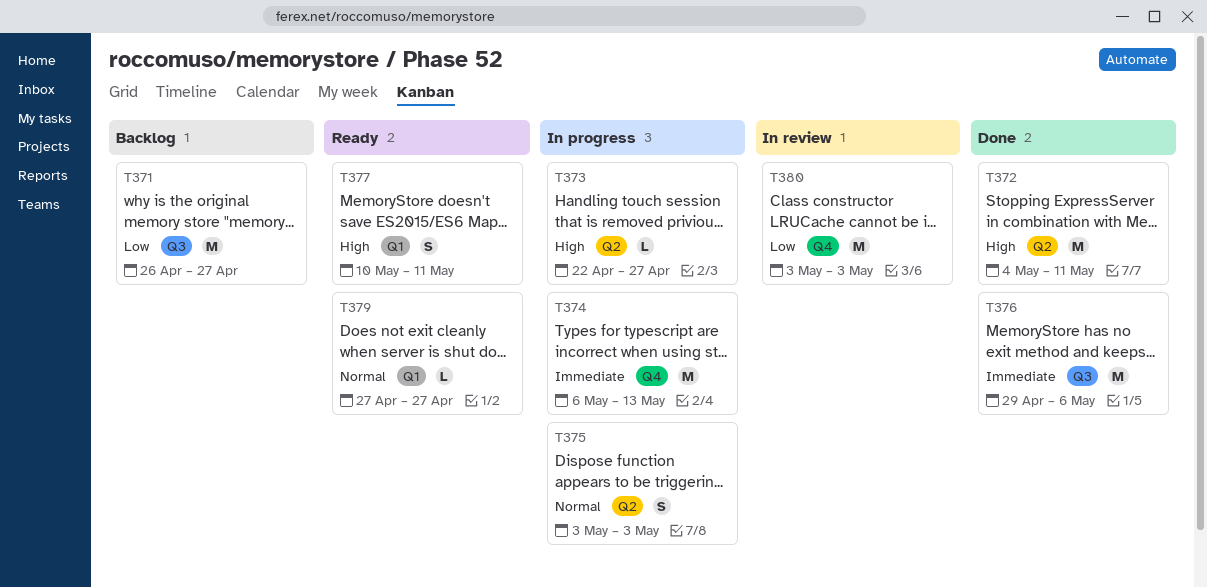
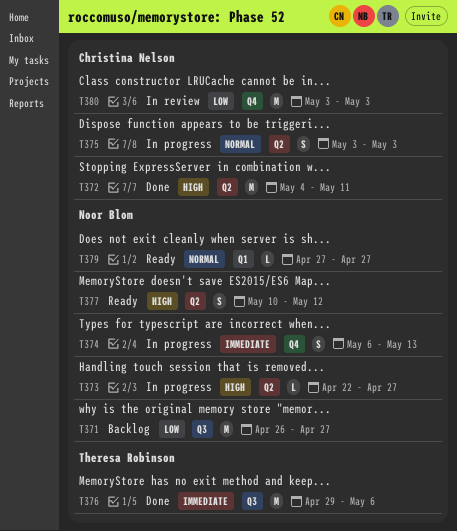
T374, estimate: M -> S
T377, label: Q1 -> Q2
T377, due: May 11 -> May 12

